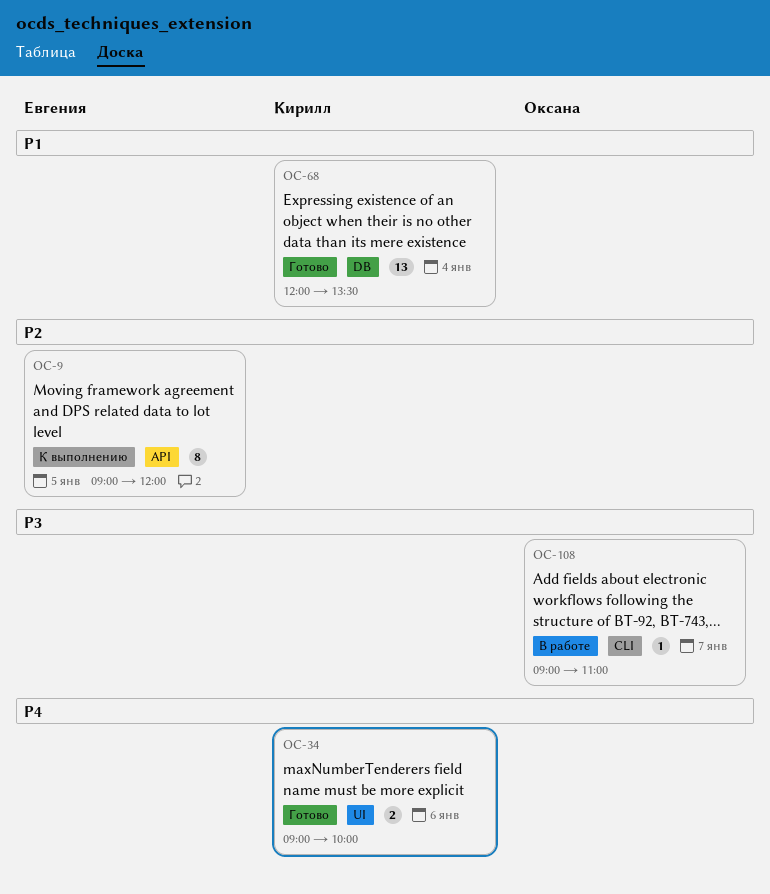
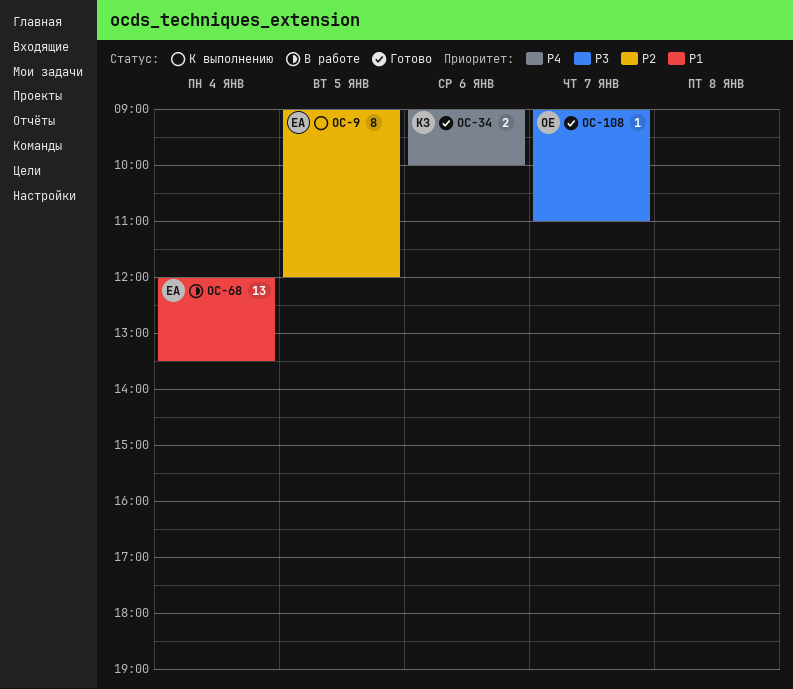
OC-68, status: Готово -> В работе
OC-68, owner: Кирилл -> Евгения
OC-108, status: В работе -> Готово

